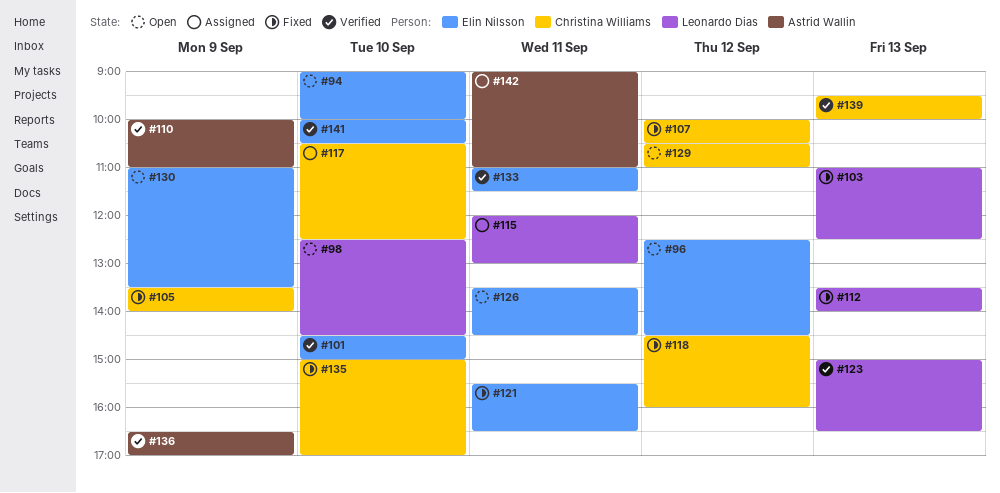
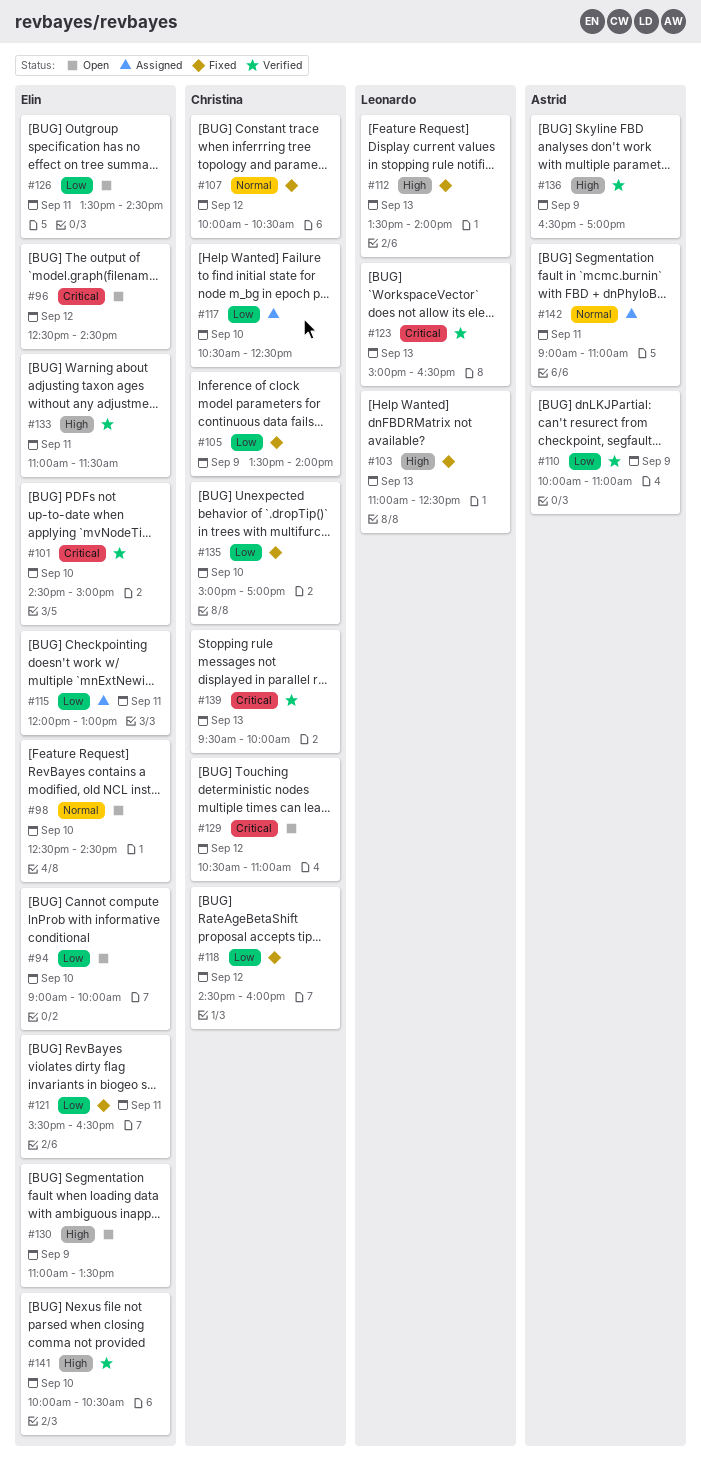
#98, owner: Leonardo Dias -> Elin Nilsson
#115, owner: Leonardo Dias -> Elin Nilsson

